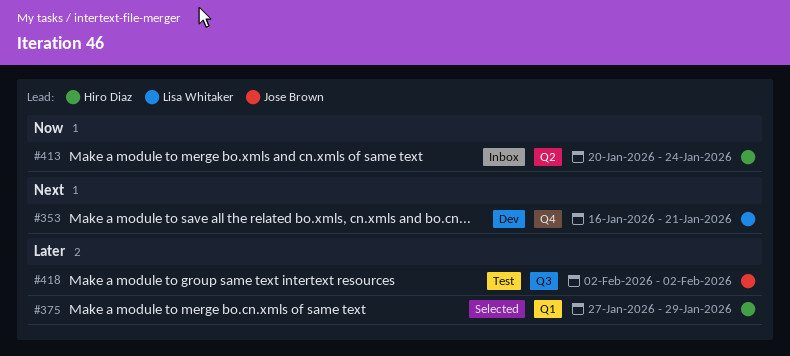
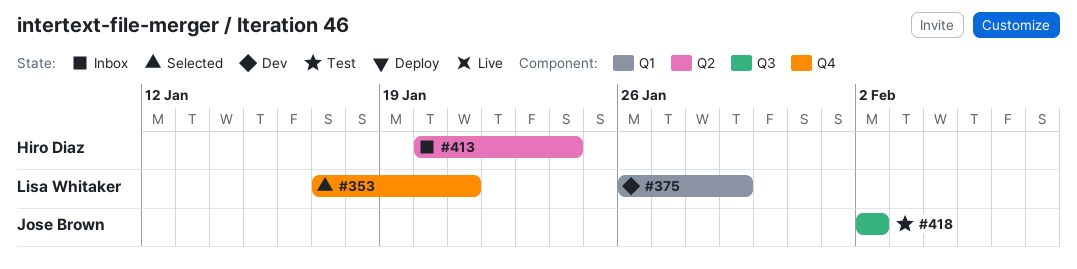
#353, status: Dev -> Selected
#353, start: Jan 16 -> Jan 17
#375, status: Selected -> Dev
#375, owner: Hiro Diaz -> Lisa Whitaker
#375, start: Jan 27 -> Jan 26

